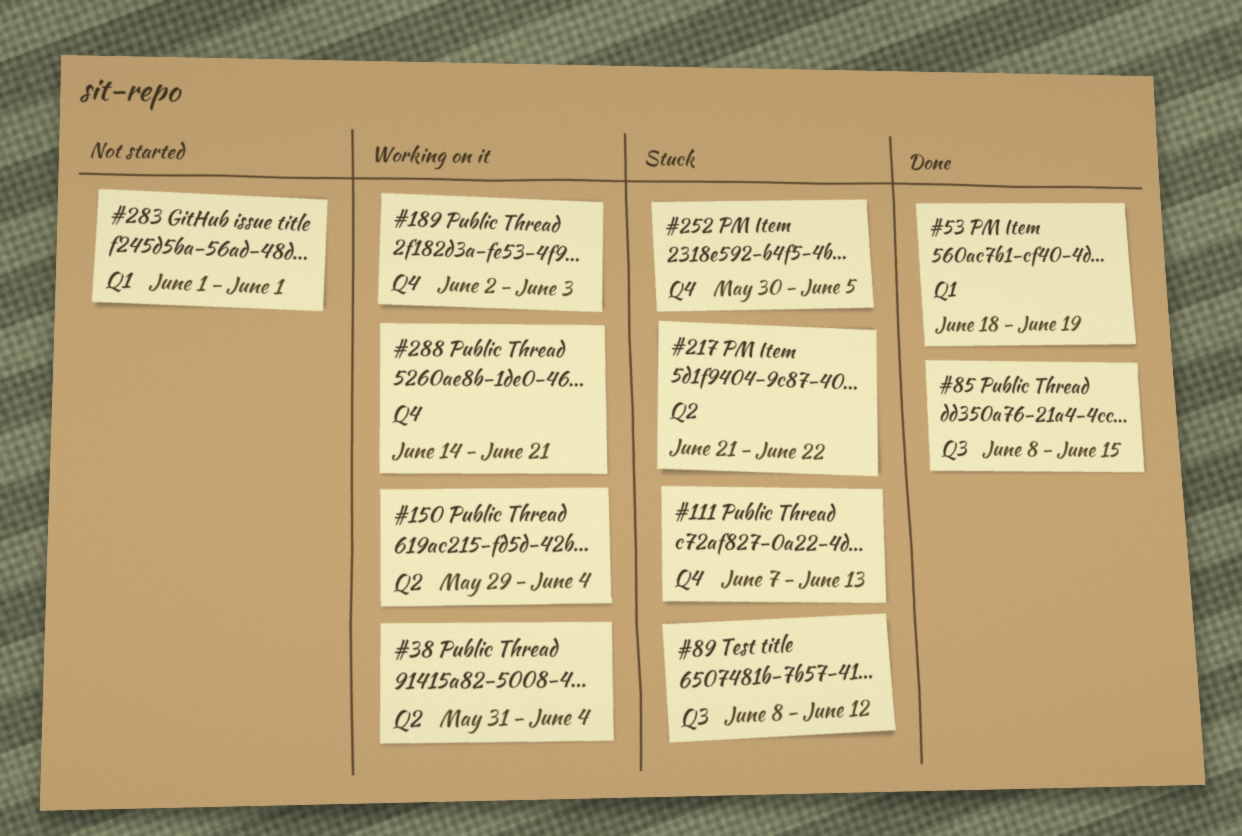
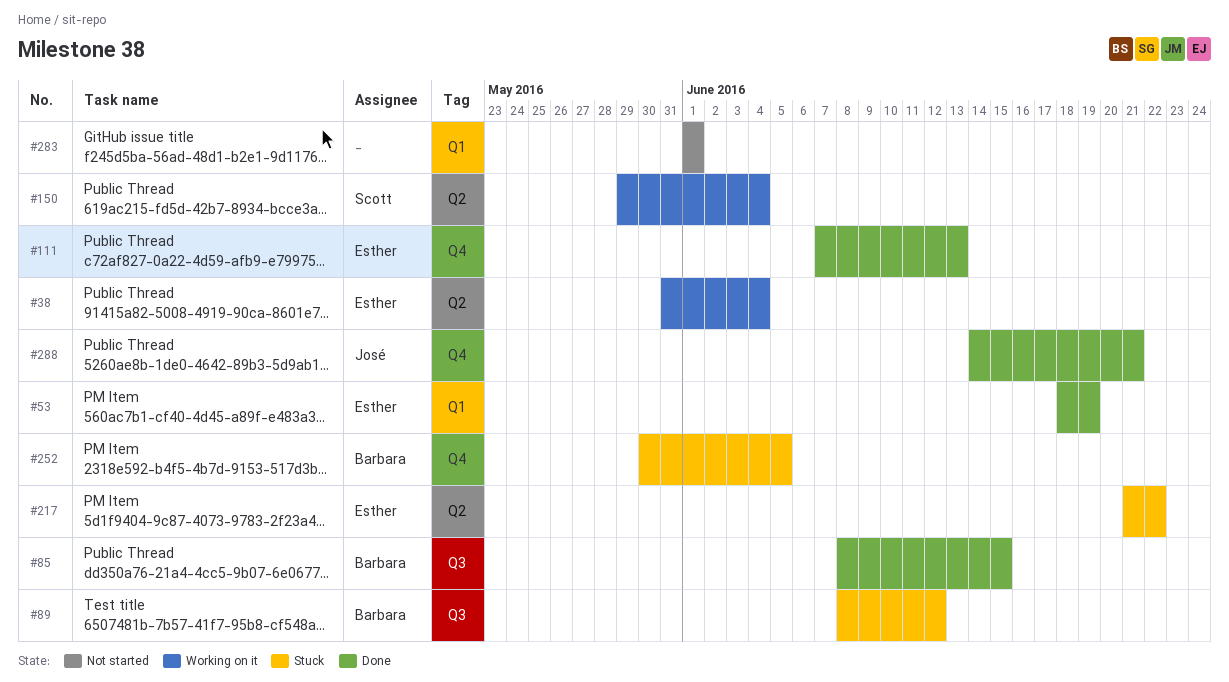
#111, status: Stuck -> Done
#189: present -> none
#288, status: Working on it -> Done

